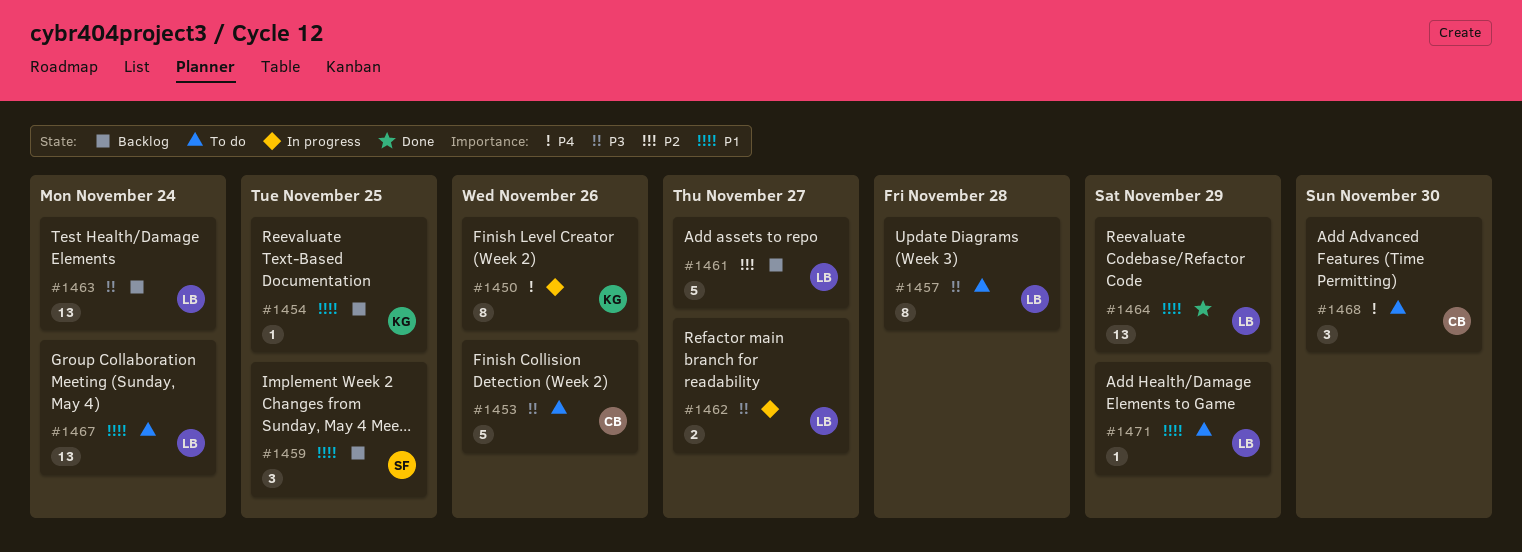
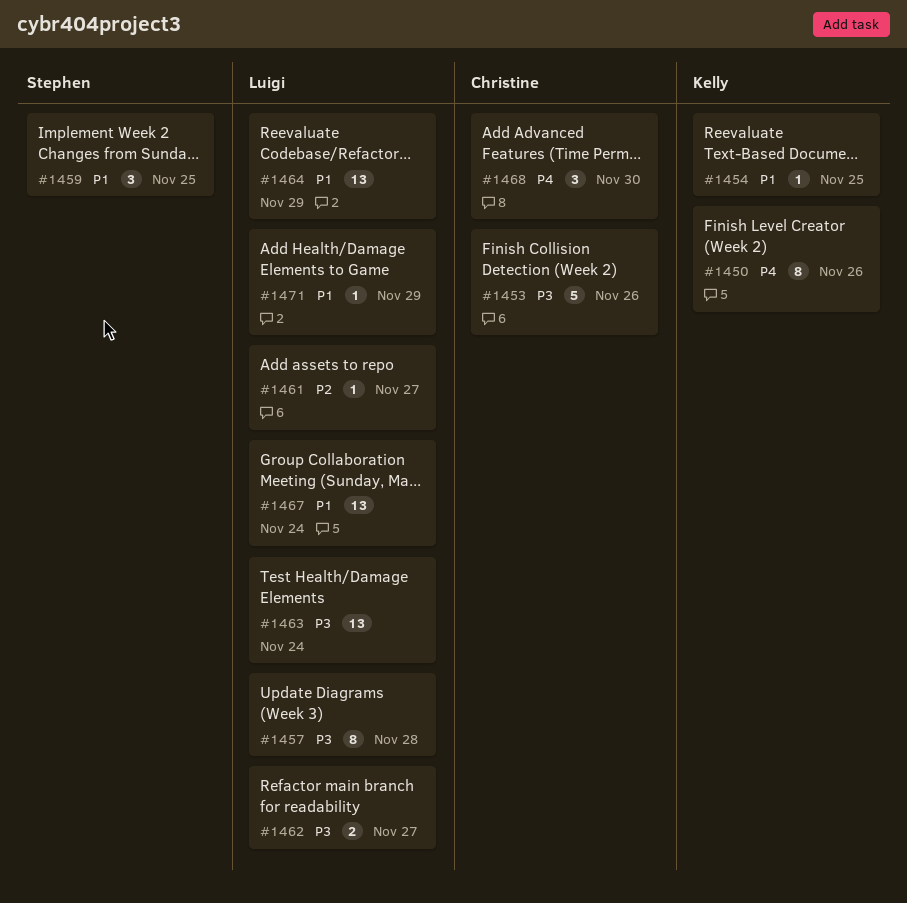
#1461, estimate: 5 -> 1

